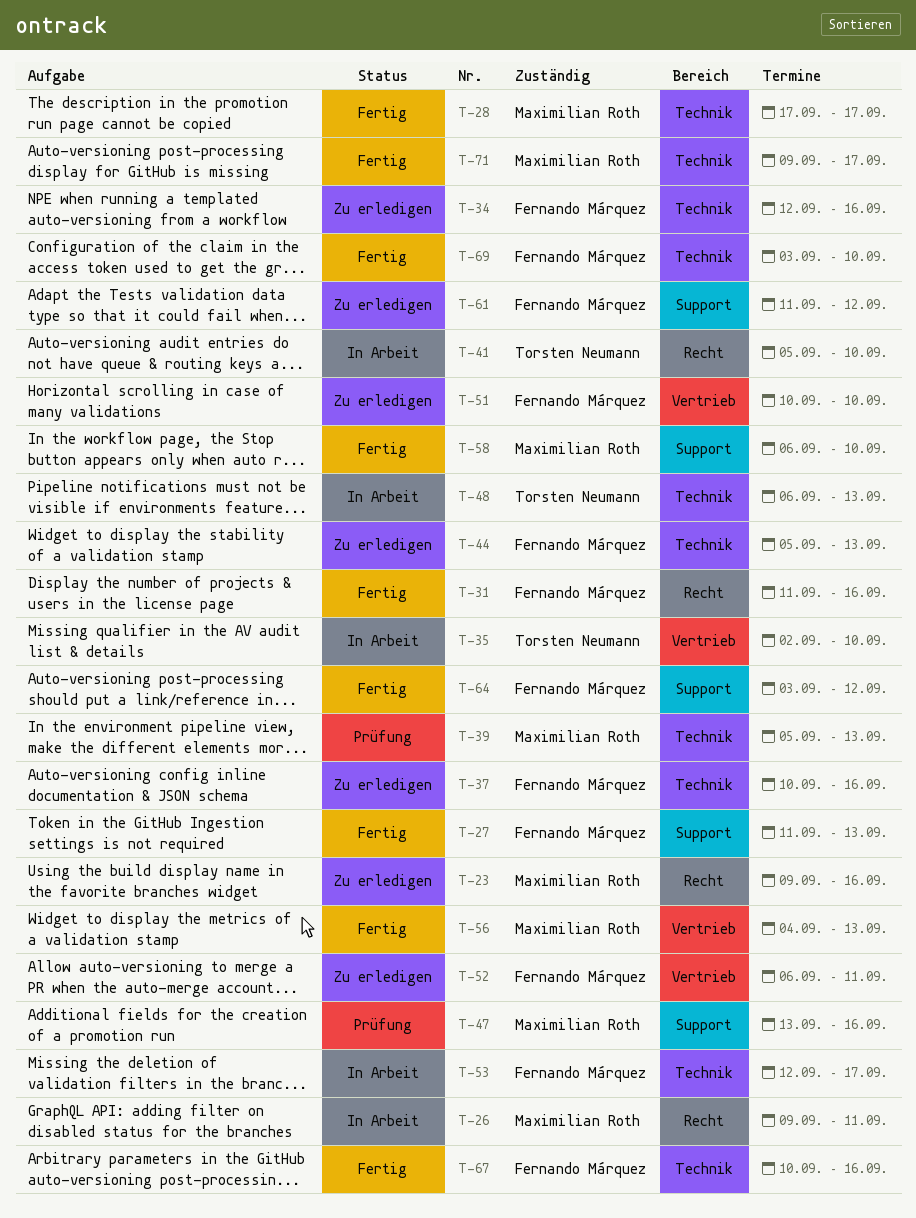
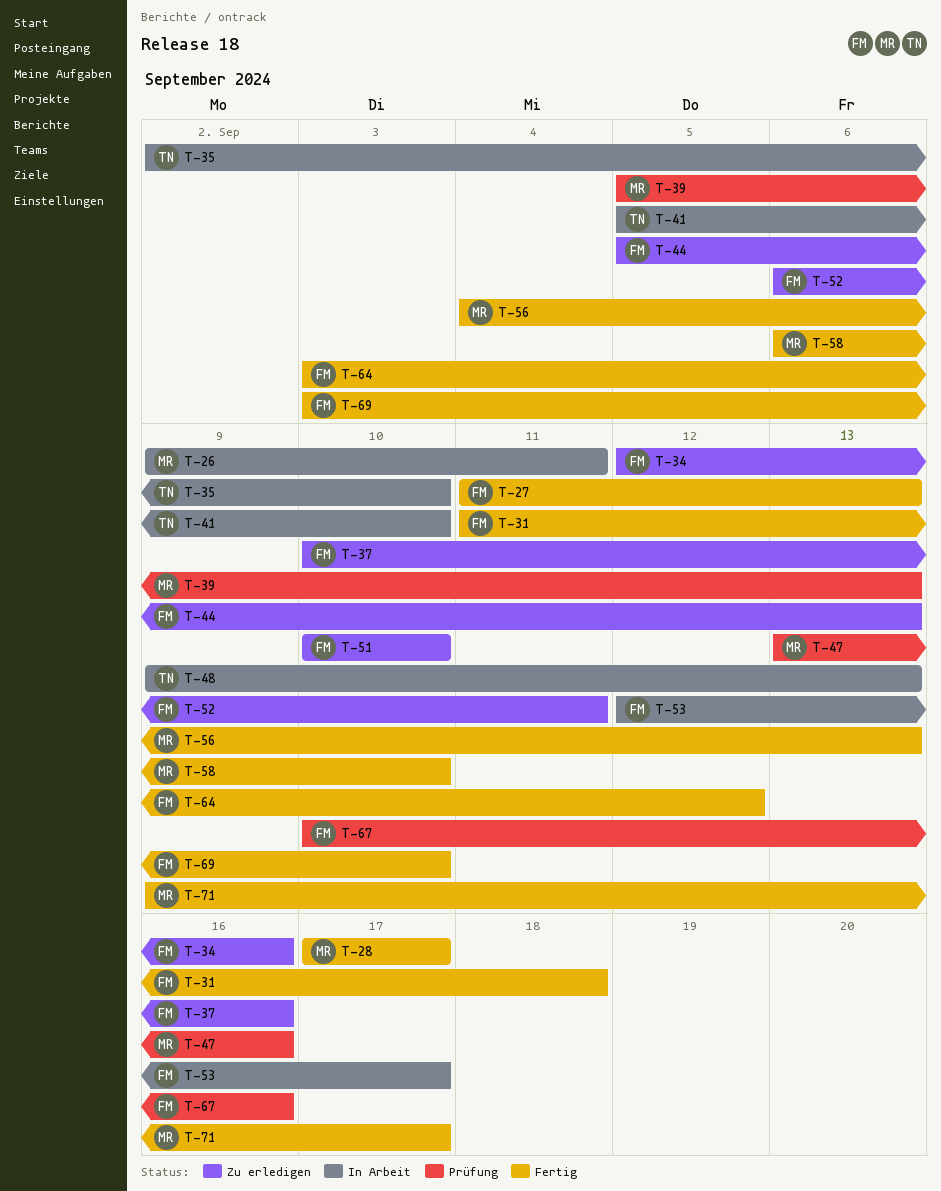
T-23: present -> none
T-31, due: Sep 16 -> Sep 18
T-48, start: Sep 6 -> Sep 9
T-61: present -> none
T-67, status: Fertig -> Prüfung

